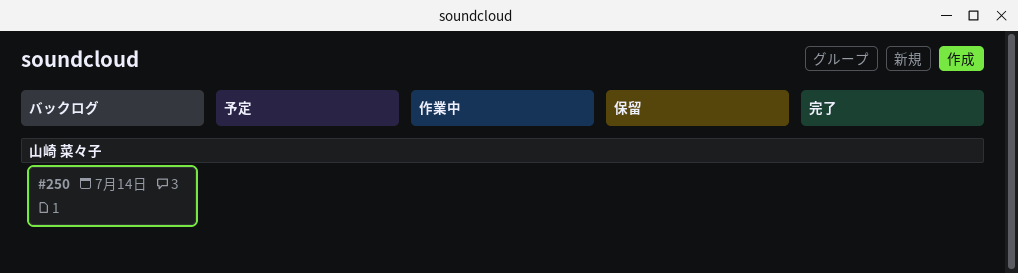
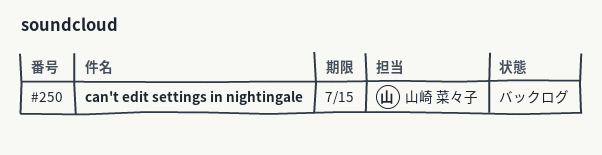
#250, due: Jul 14 -> Jul 15

